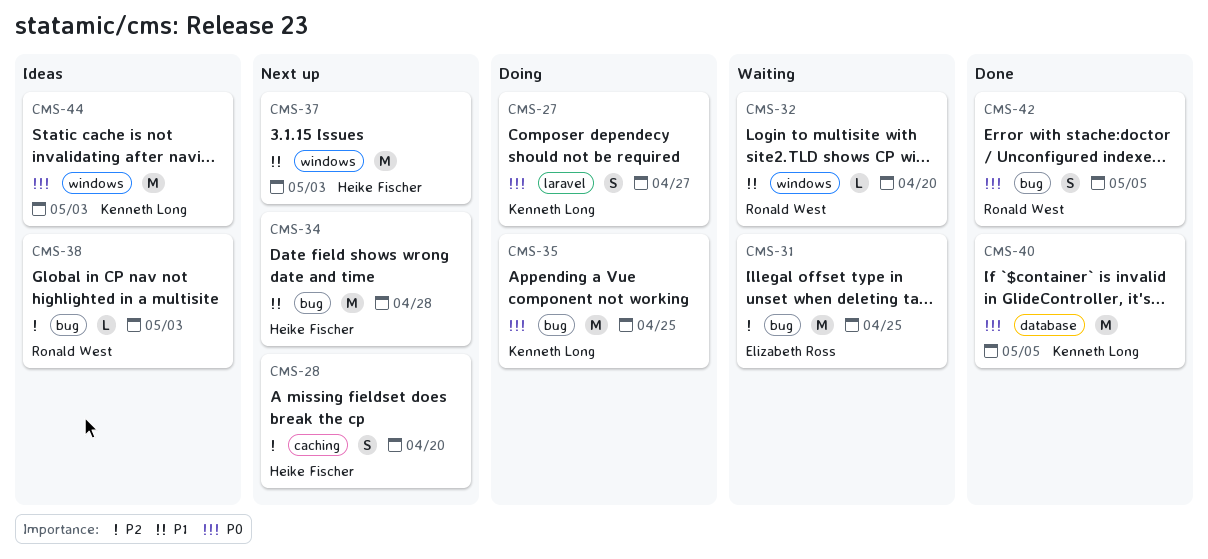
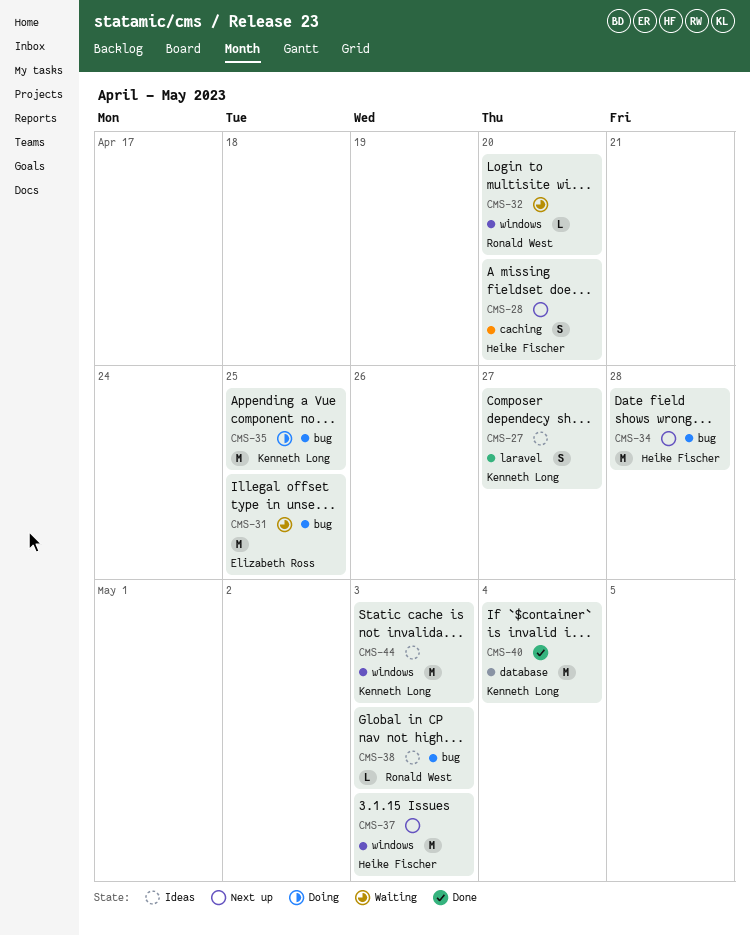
CMS-27, status: Doing -> Ideas
CMS-40, due: May 5 -> May 4
CMS-42: present -> none

